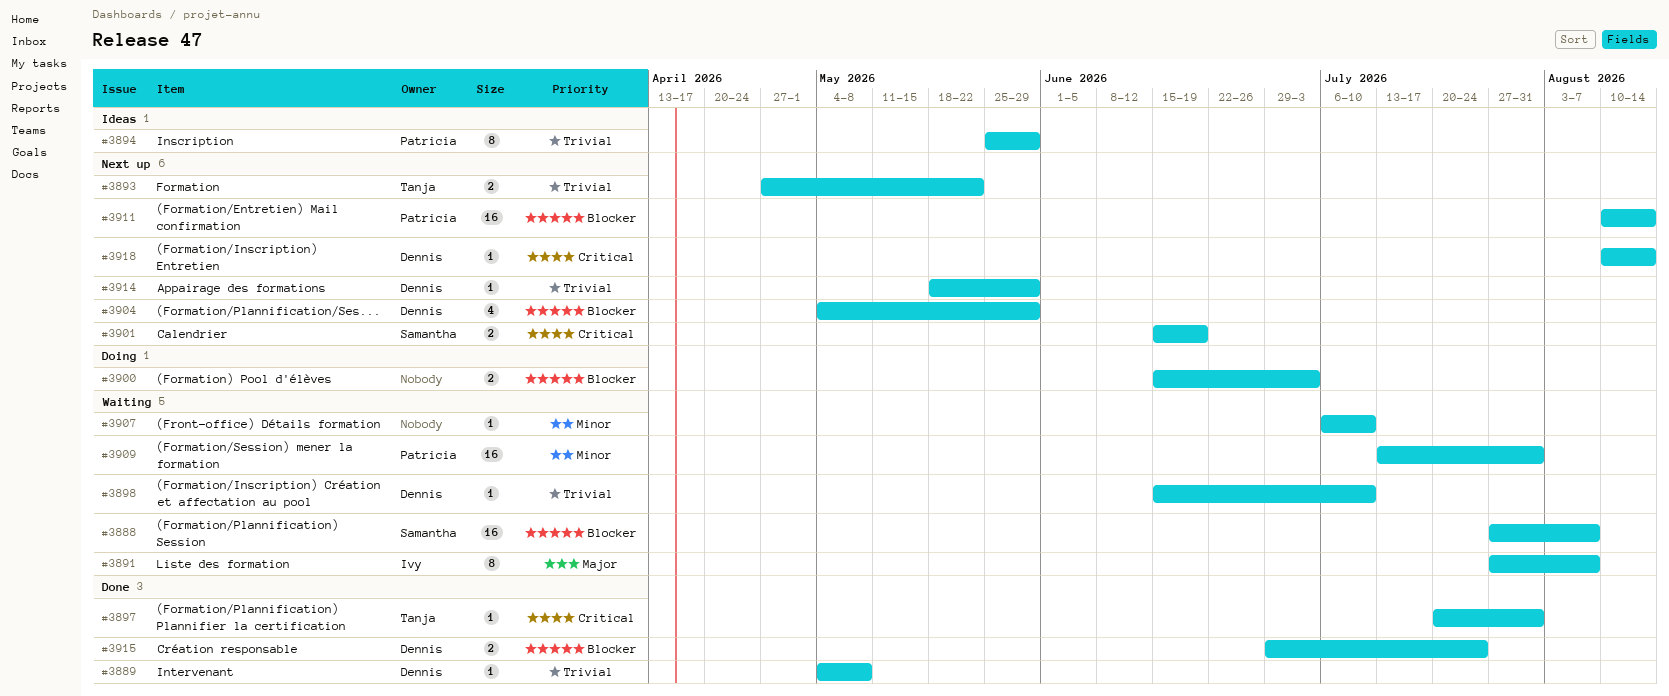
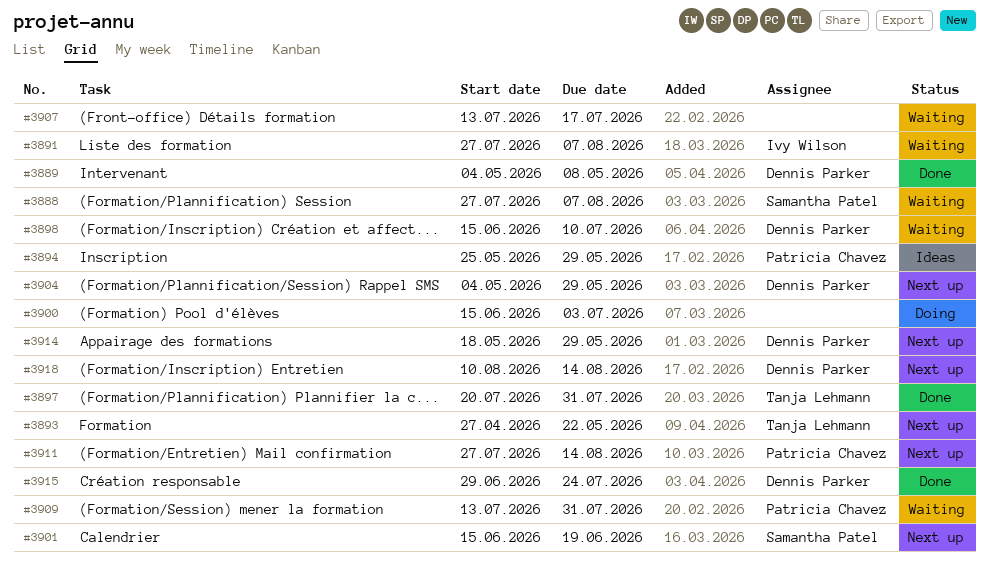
#3907, start: Jul 6 -> Jul 13
#3907, due: Jul 10 -> Jul 17
#3911, start: Aug 10 -> Jul 27

